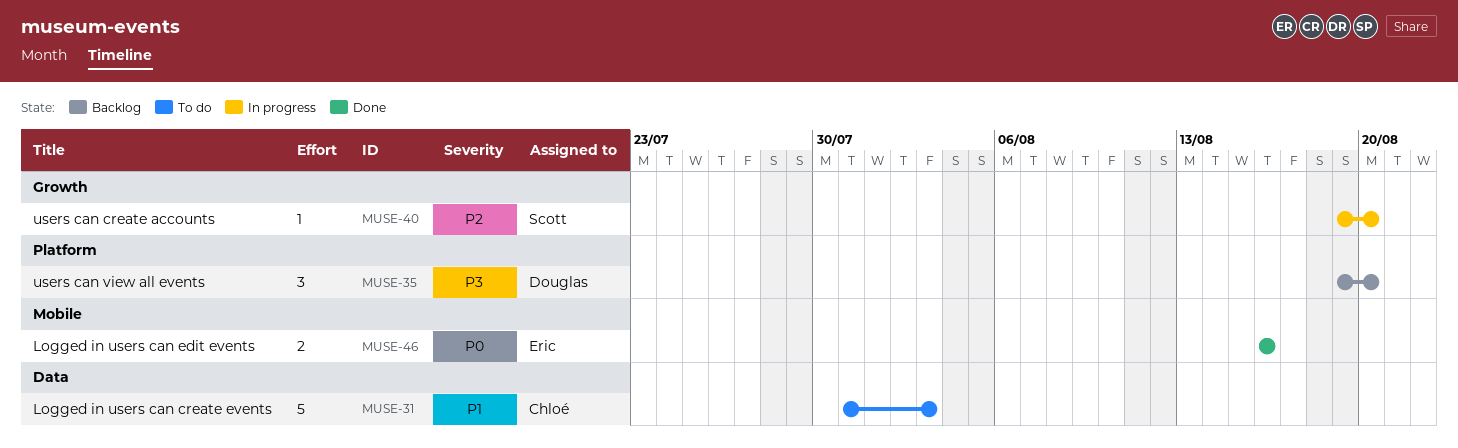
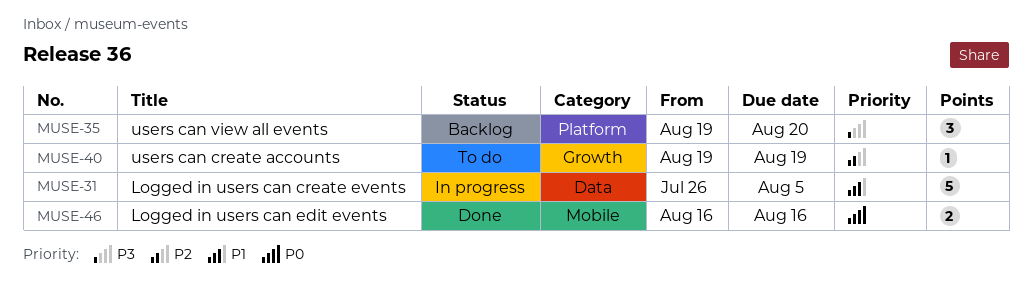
MUSE-31, status: To do -> In progress
MUSE-31, start: Jul 31 -> Jul 26
MUSE-31, due: Aug 3 -> Aug 5
MUSE-40, status: In progress -> To do
MUSE-40, due: Aug 20 -> Aug 19

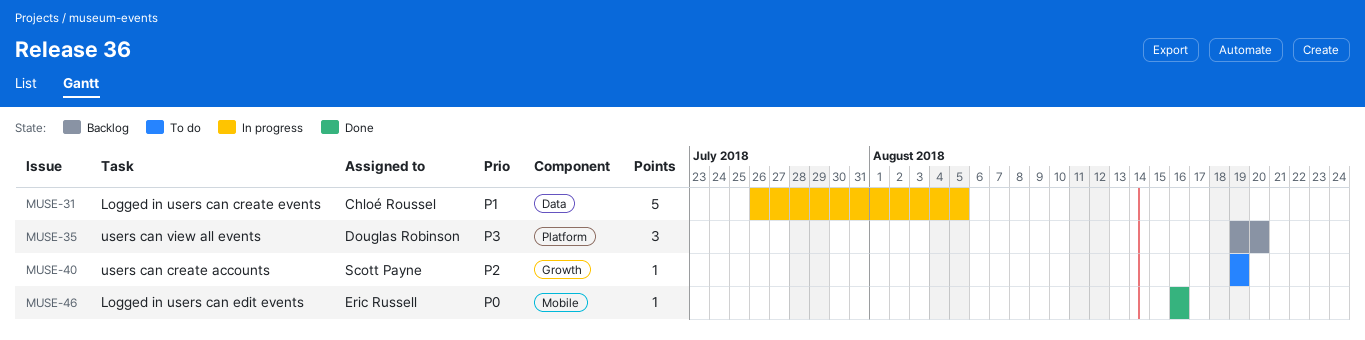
MUSE-46, estimate: 2 -> 1

